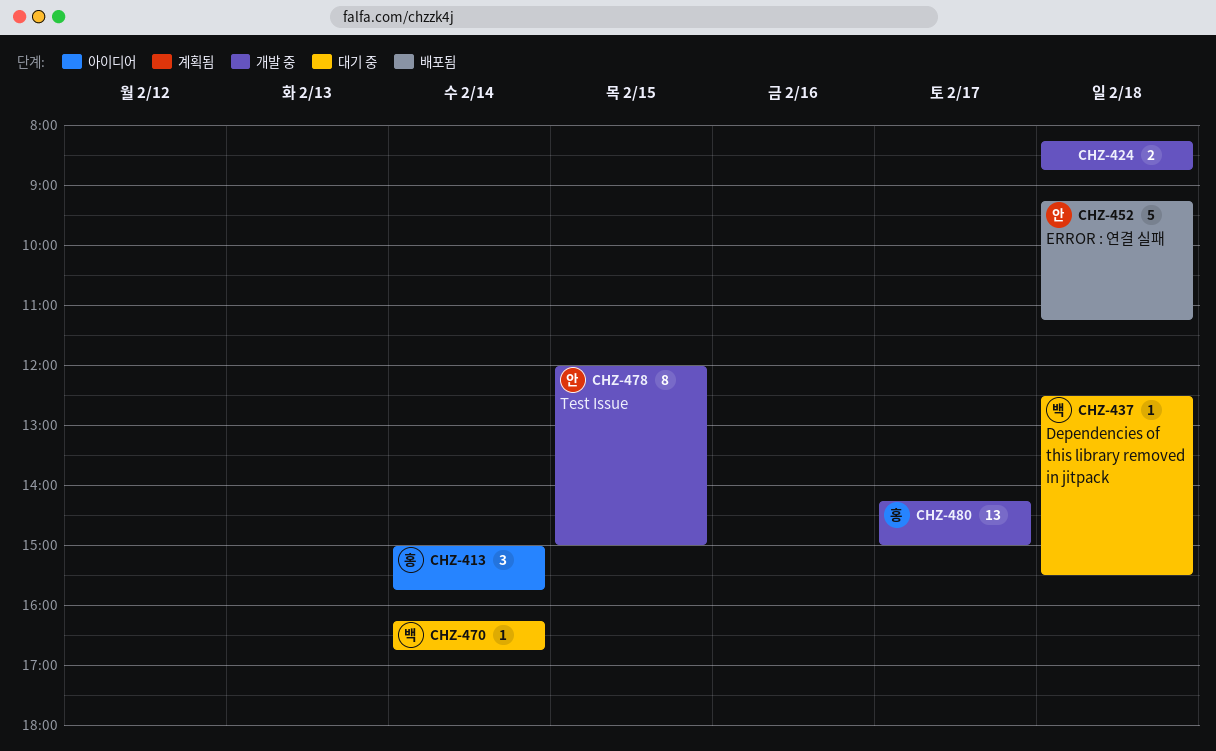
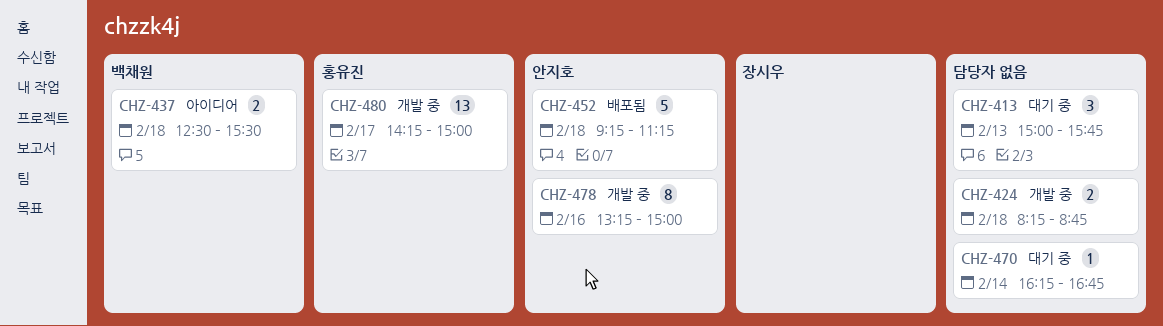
CHZ-413, status: 아이디어 -> 대기 중
CHZ-413, owner: 홍유진 -> none
CHZ-413, day: Feb 14 -> Feb 13
CHZ-437, status: 대기 중 -> 아이디어
CHZ-437, estimate: 1 -> 2
CHZ-470, owner: 백채원 -> none
CHZ-478, day: Feb 15 -> Feb 16
CHZ-478, begins: 12:00 -> 13:15

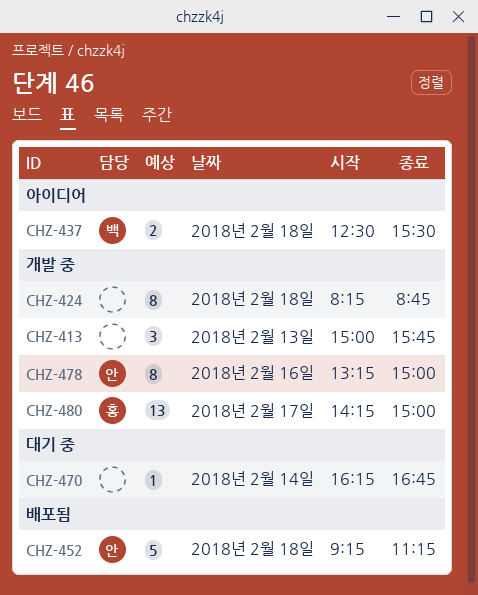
CHZ-413, status: 대기 중 -> 개발 중
CHZ-424, estimate: 2 -> 8

